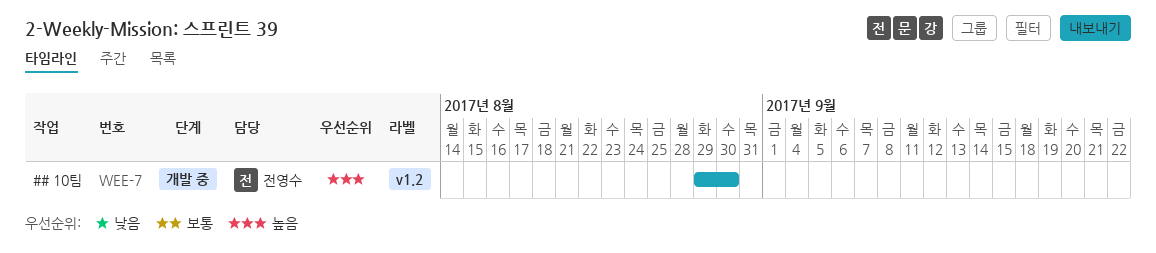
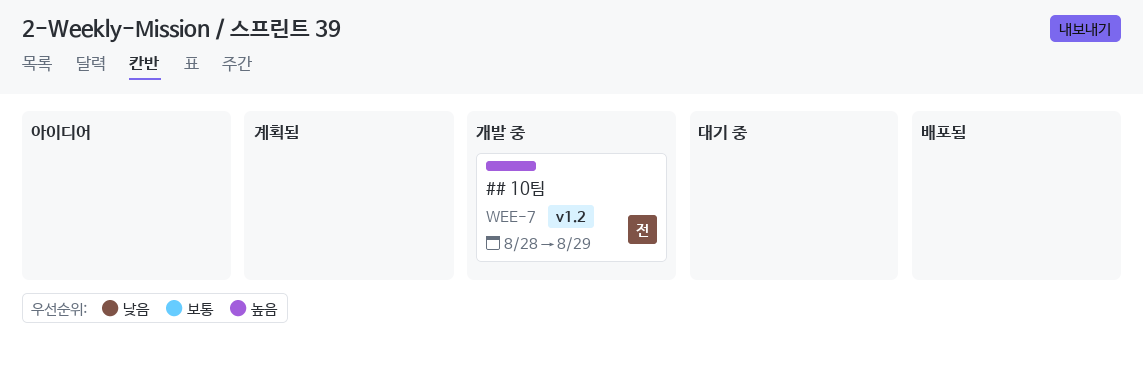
WEE-7, start: Aug 29 -> Aug 28
WEE-7, due: Aug 30 -> Aug 29

